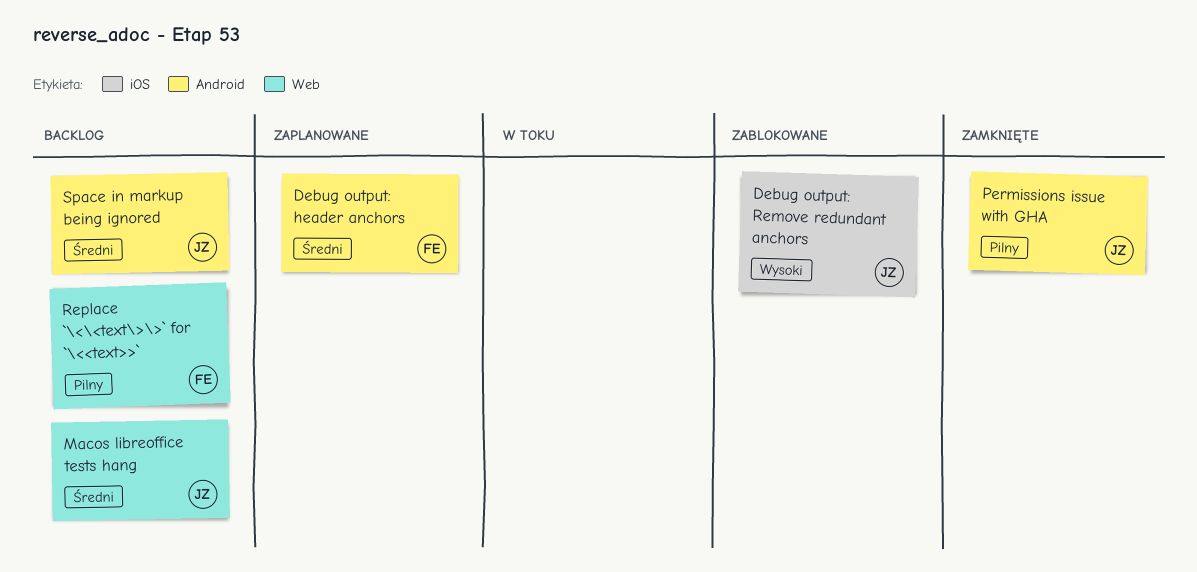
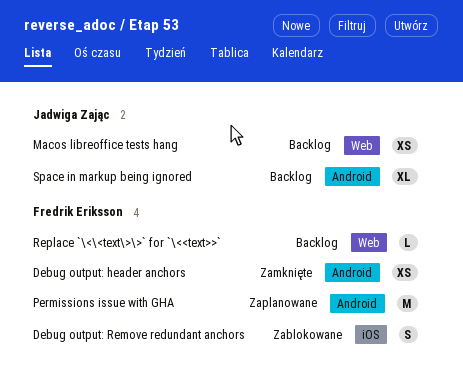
Debug output: header anchors, status: Zaplanowane -> Zamknięte
Debug output: Remove redundant anchors, owner: Jadwiga Zając -> Fredrik Eriksson
Permissions issue with GHA, status: Zamknięte -> Zaplanowane
Permissions issue with GHA, owner: Jadwiga Zając -> Fredrik Eriksson

